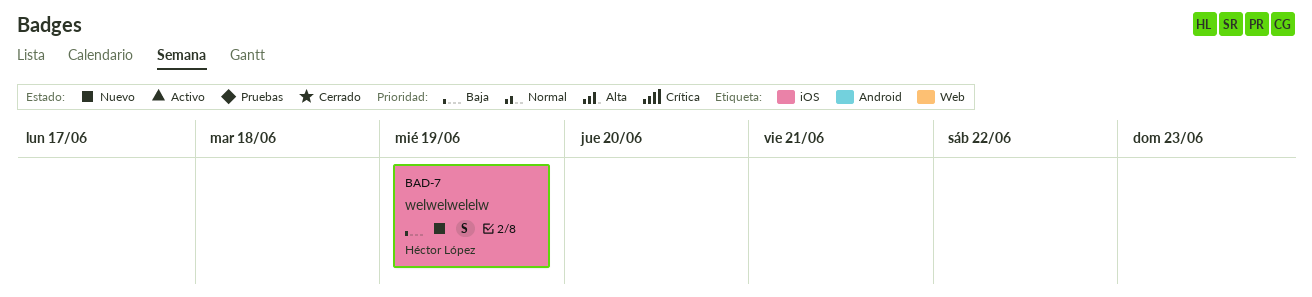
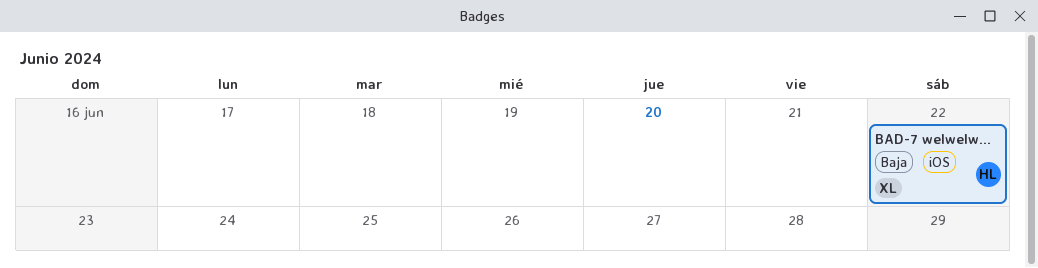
BAD-7, estimate: S -> XL
BAD-7, due: Jun 19 -> Jun 22

